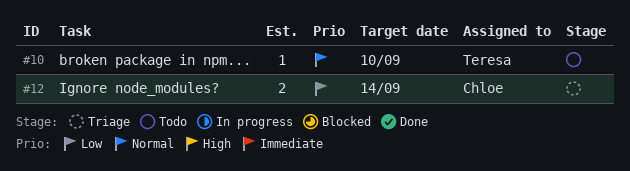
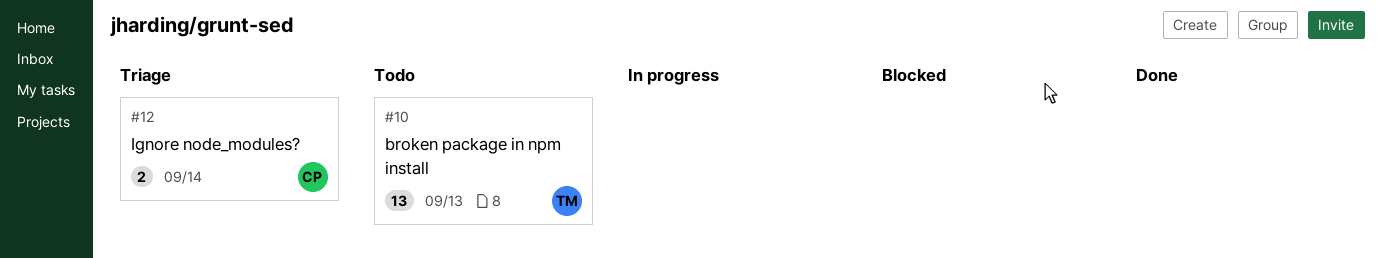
#10, estimate: 1 -> 13
#10, due: Sep 10 -> Sep 13

